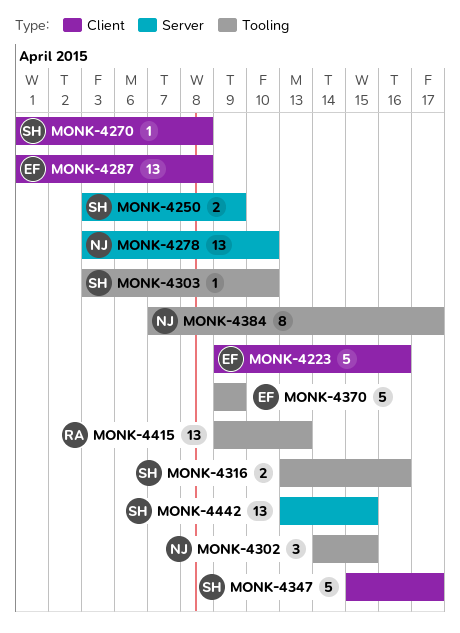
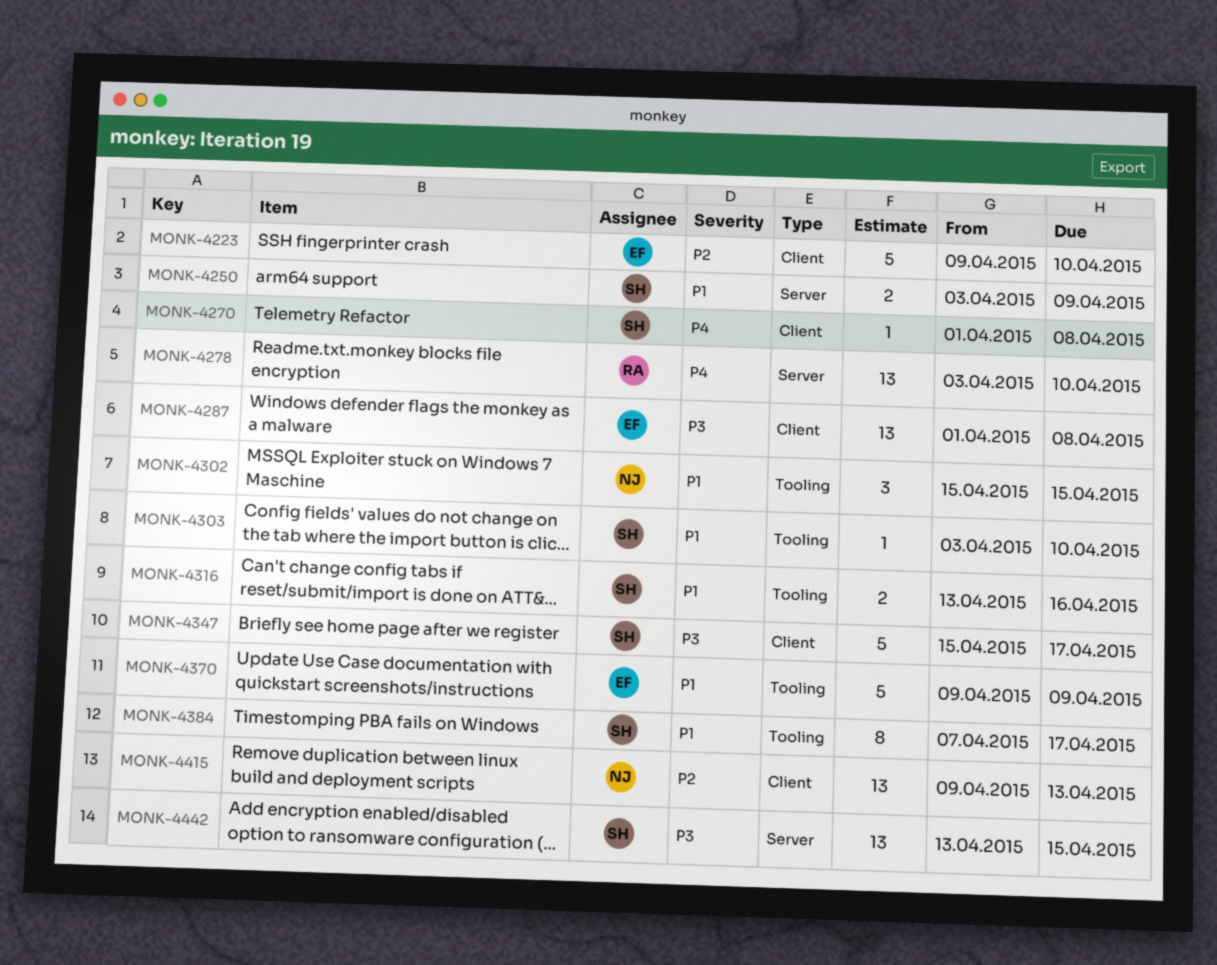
MONK-4223, due: Apr 16 -> Apr 10
MONK-4278, owner: NJ -> RA
MONK-4302, start: Apr 14 -> Apr 15
MONK-4384, owner: NJ -> SH
MONK-4415, owner: RA -> NJ
MONK-4415, label: Tooling -> Client

